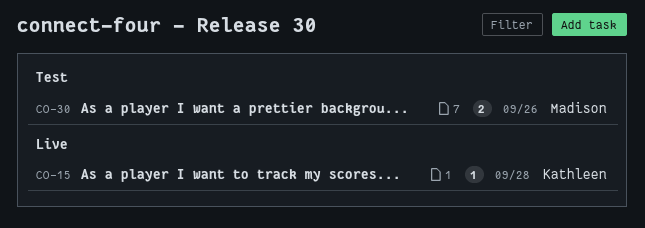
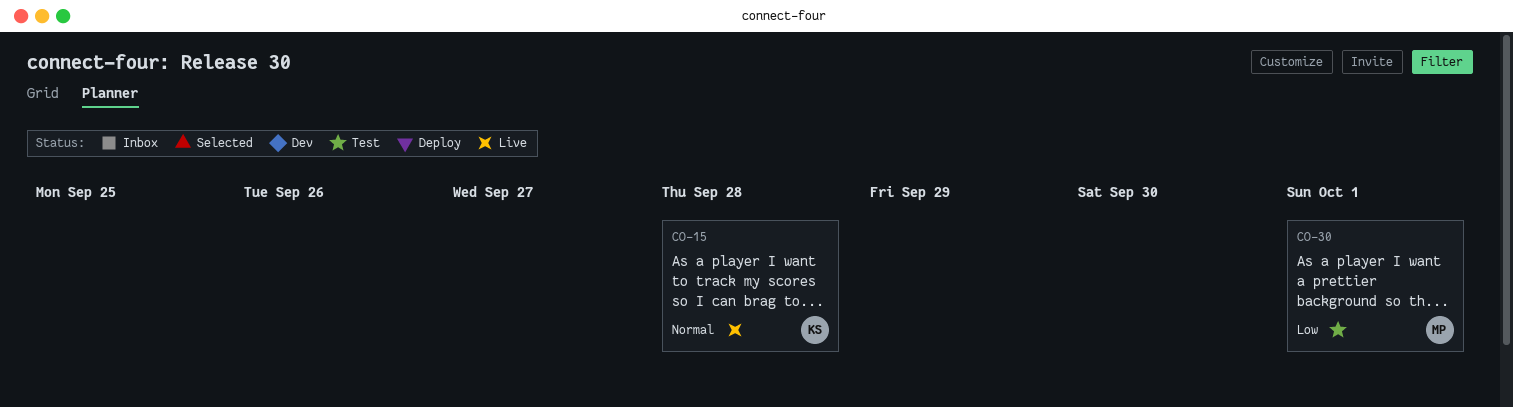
CO-30, due: Sep 26 -> Oct 1

